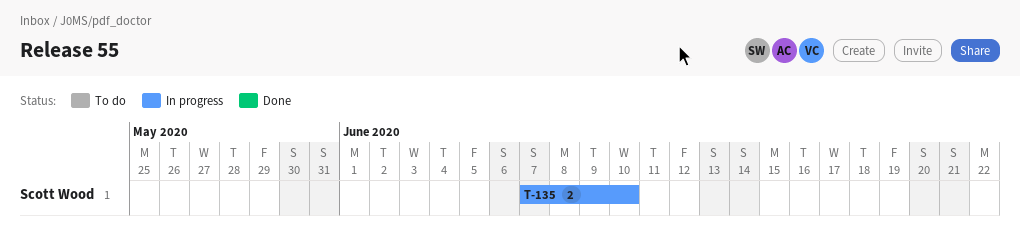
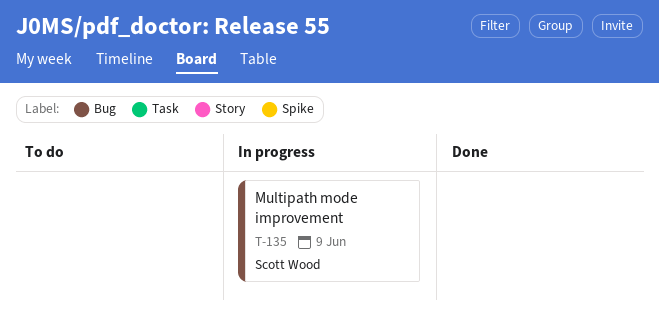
T-135, due: Jun 10 -> Jun 9

